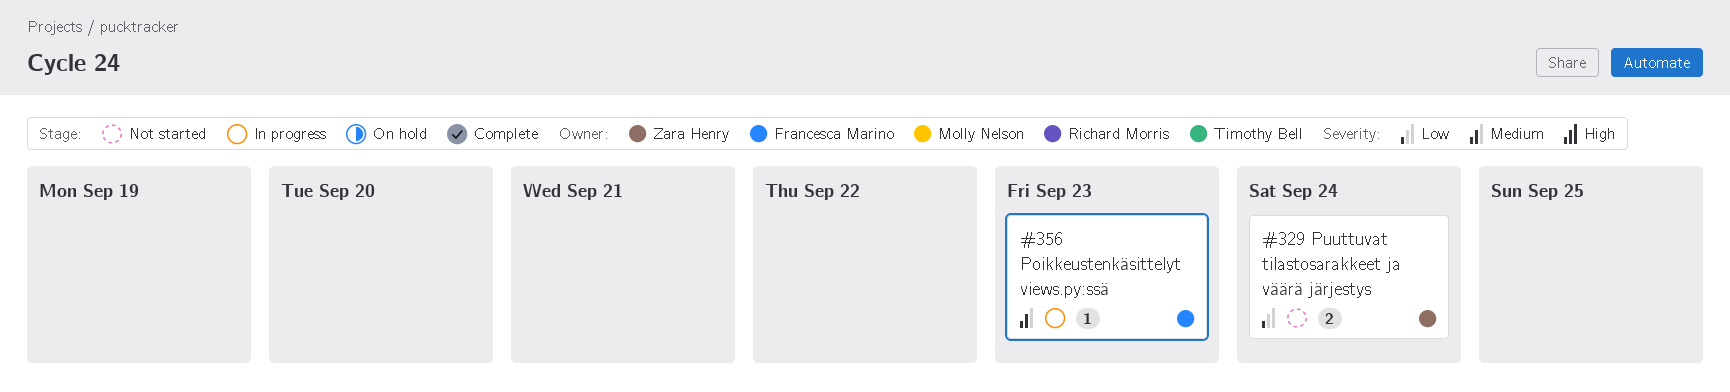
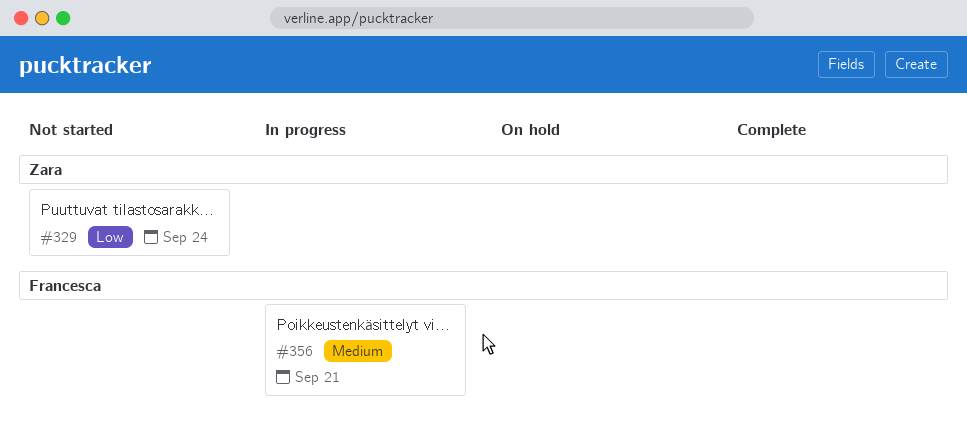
#356, due: Sep 23 -> Sep 21

